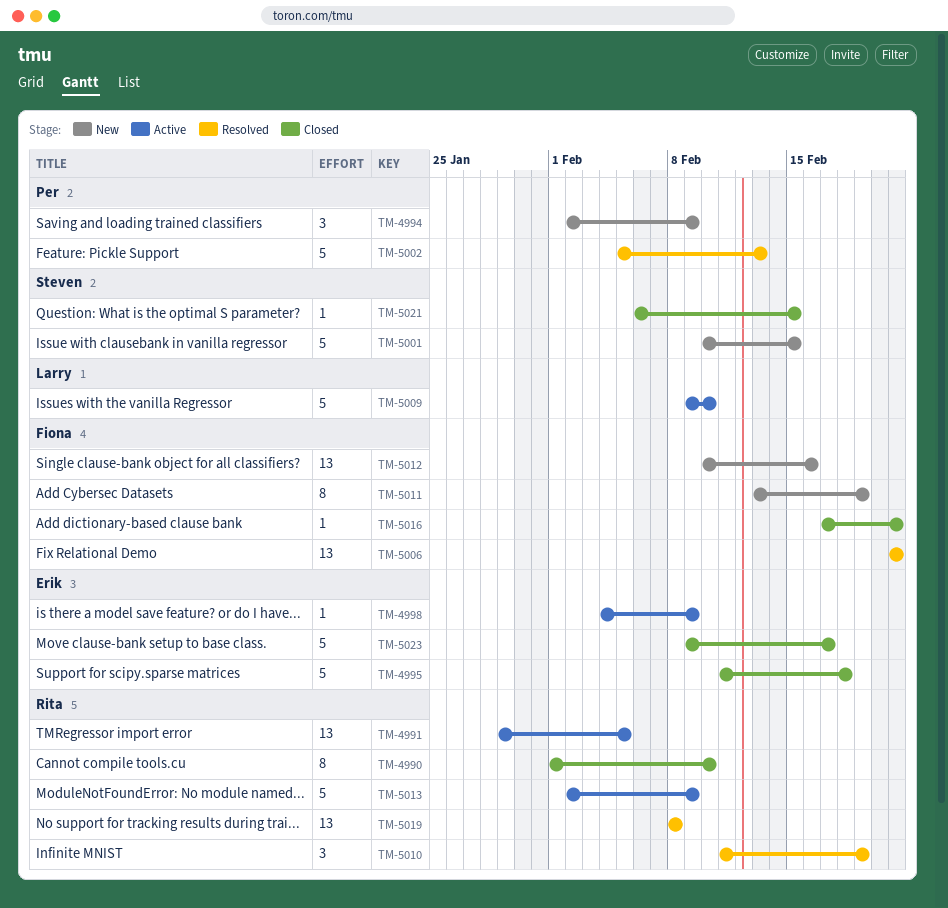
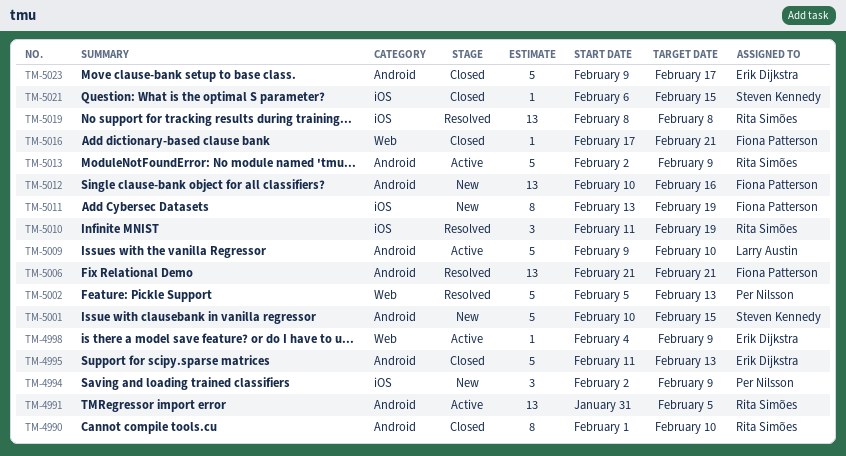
TM-4991, start: Jan 29 -> Jan 31
TM-4995, due: Feb 18 -> Feb 13

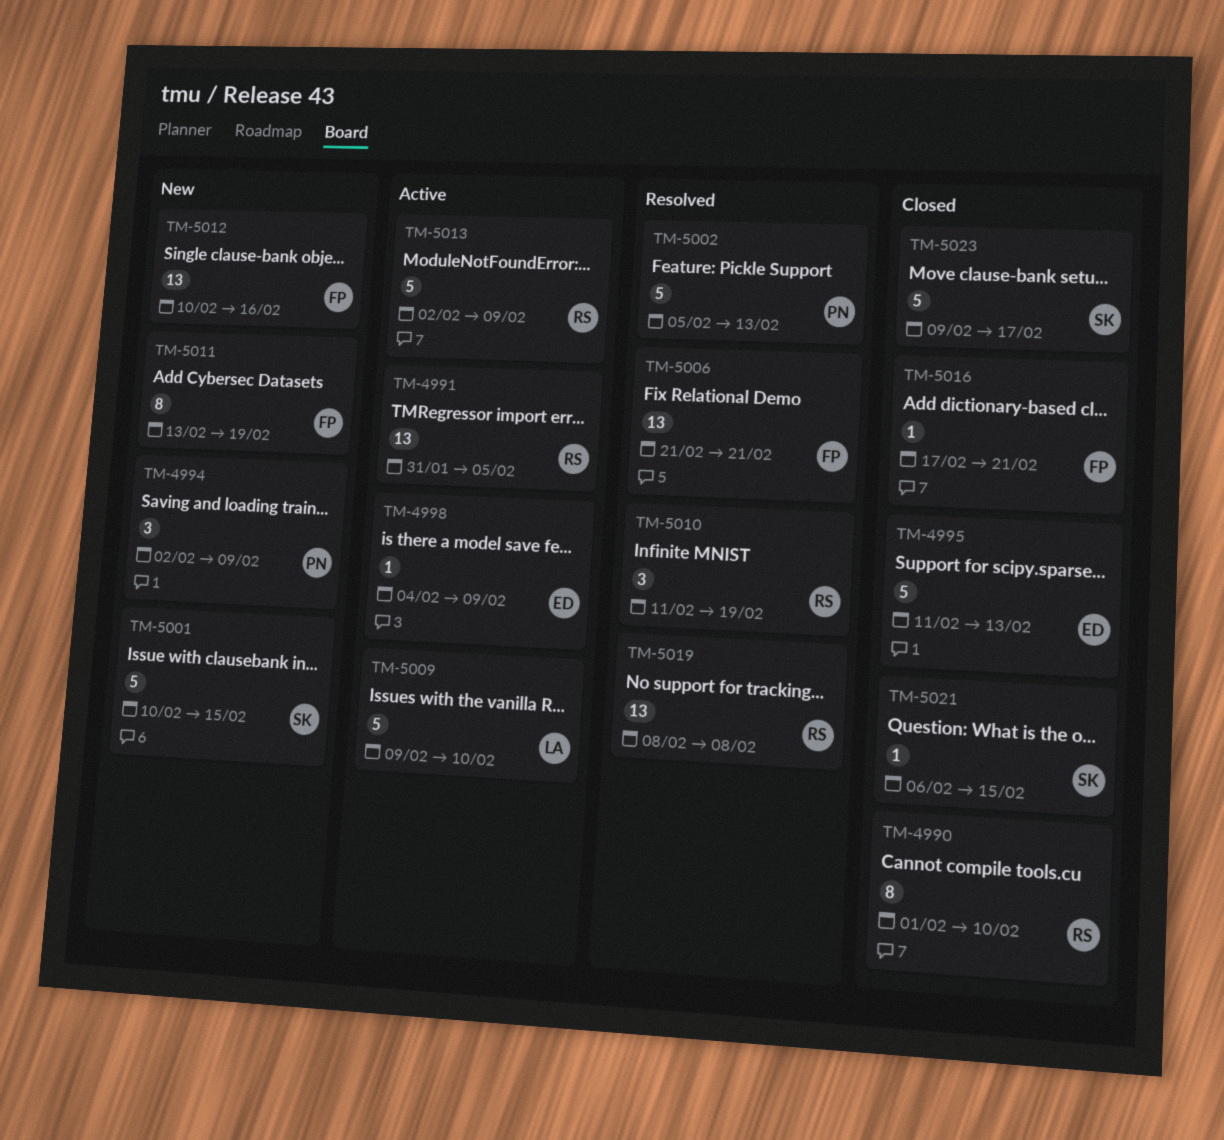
TM-5023, owner: Erik Dijkstra -> Steven Kennedy

